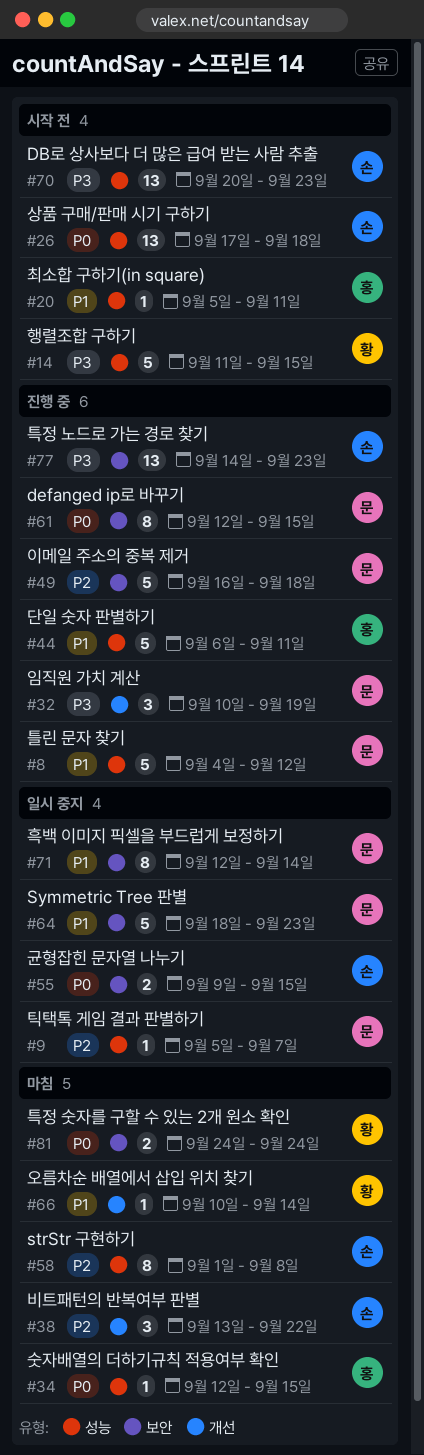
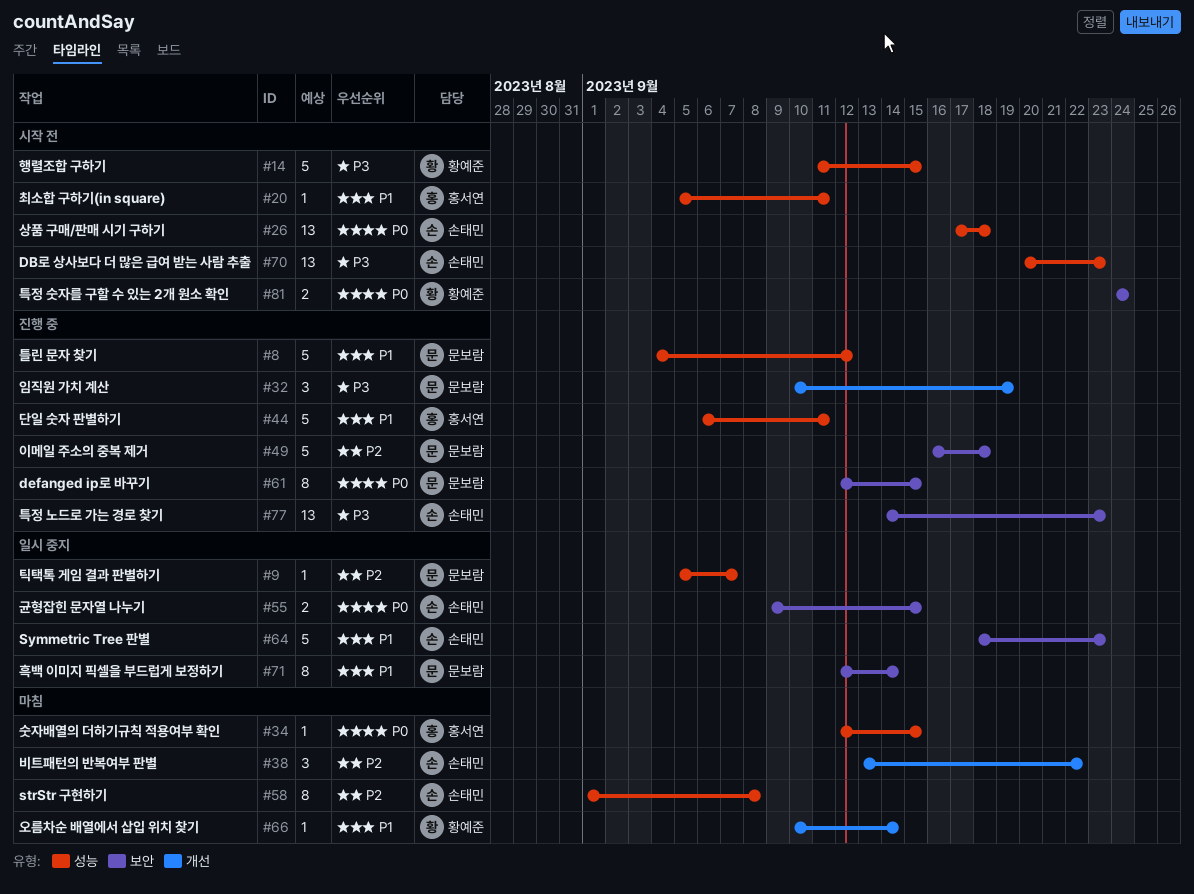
#64, owner: 문보람 -> 손태민
#81, status: 마침 -> 시작 전

